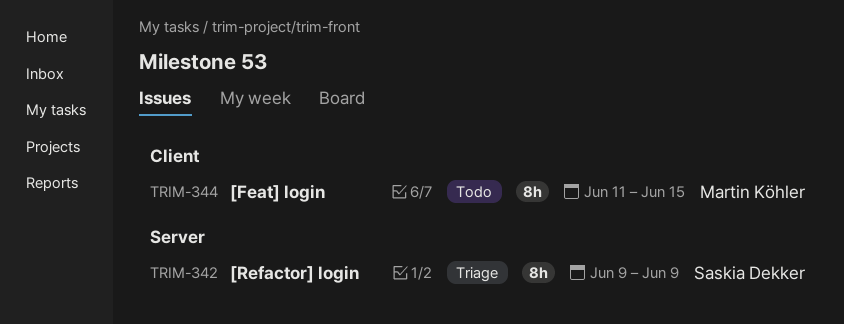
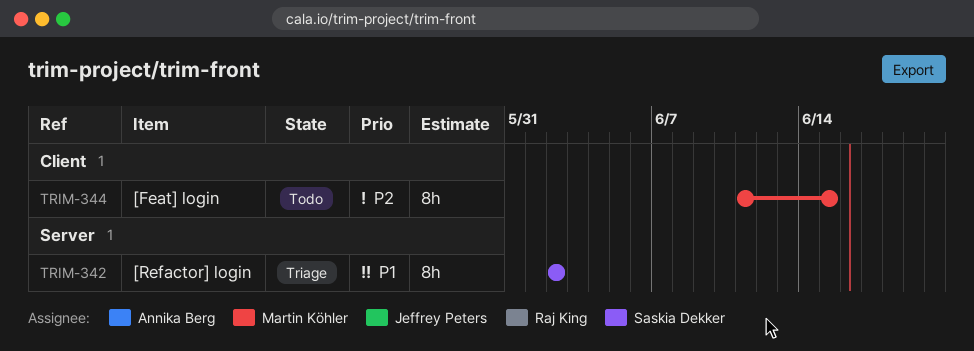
TRIM-342, start: Jun 9 -> Jun 2
TRIM-342, due: Jun 9 -> Jun 2

